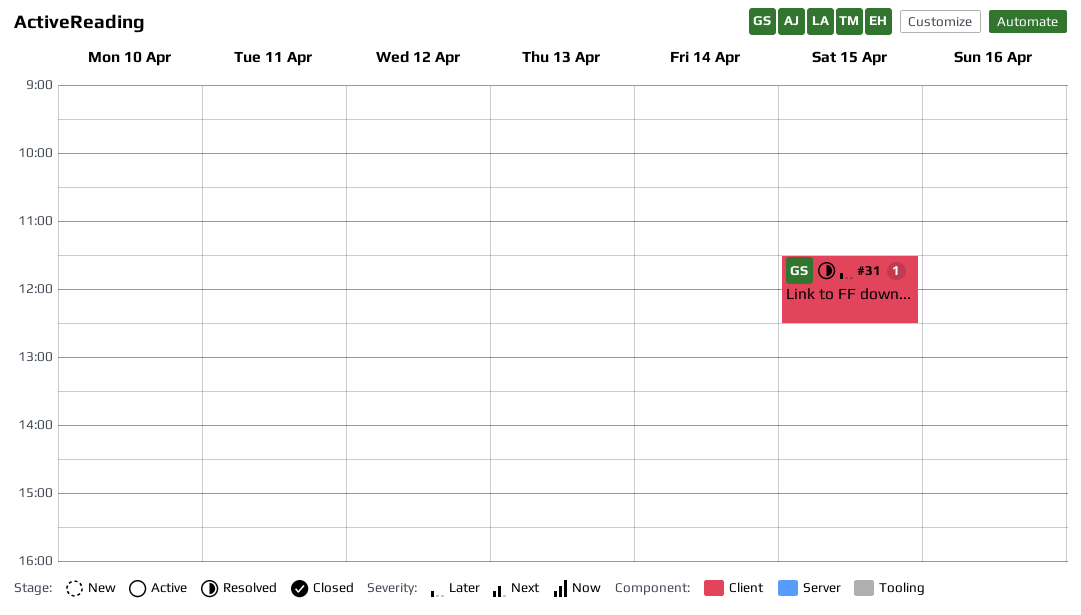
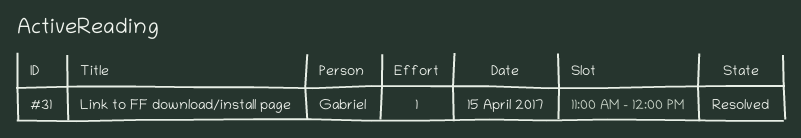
#31, begins: 11:30 -> 11:00
#31, ends: 12:30 -> 12:00

